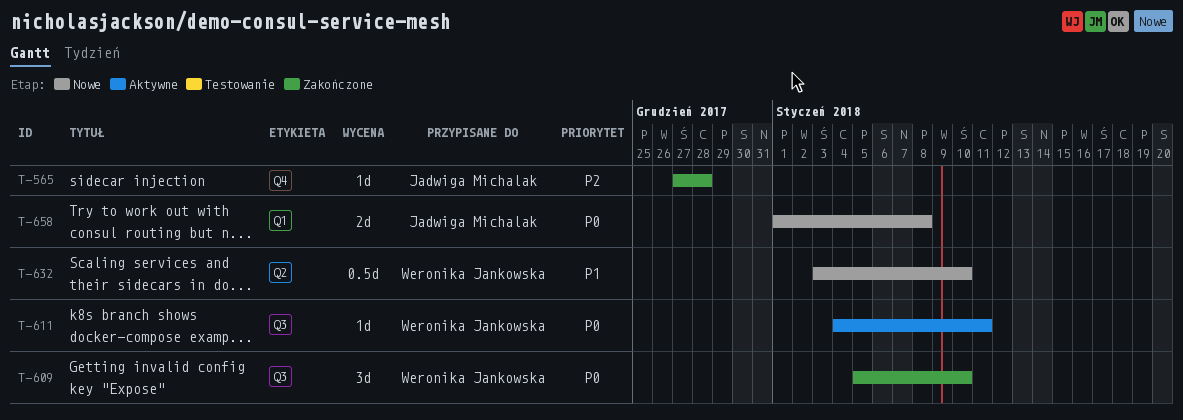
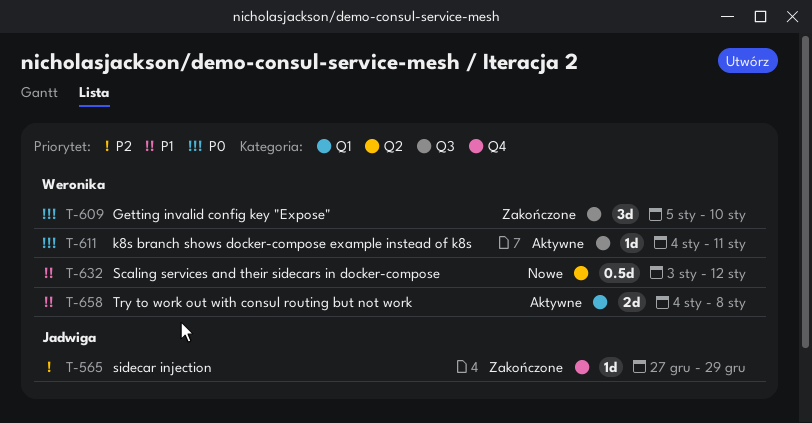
T-565, due: Dec 28 -> Dec 29
T-632, due: Jan 10 -> Jan 12
T-658, status: Nowe -> Aktywne
T-658, owner: Jadwiga Michalak -> Weronika Jankowska
T-658, priority: P0 -> P1
T-658, start: Jan 1 -> Jan 4

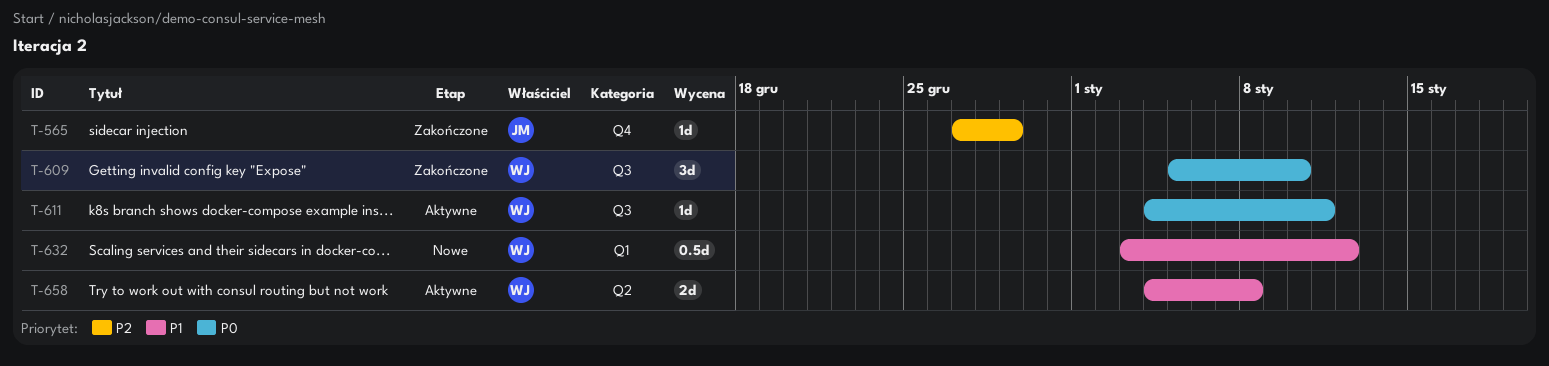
T-632, label: Q2 -> Q1
T-658, label: Q1 -> Q2

